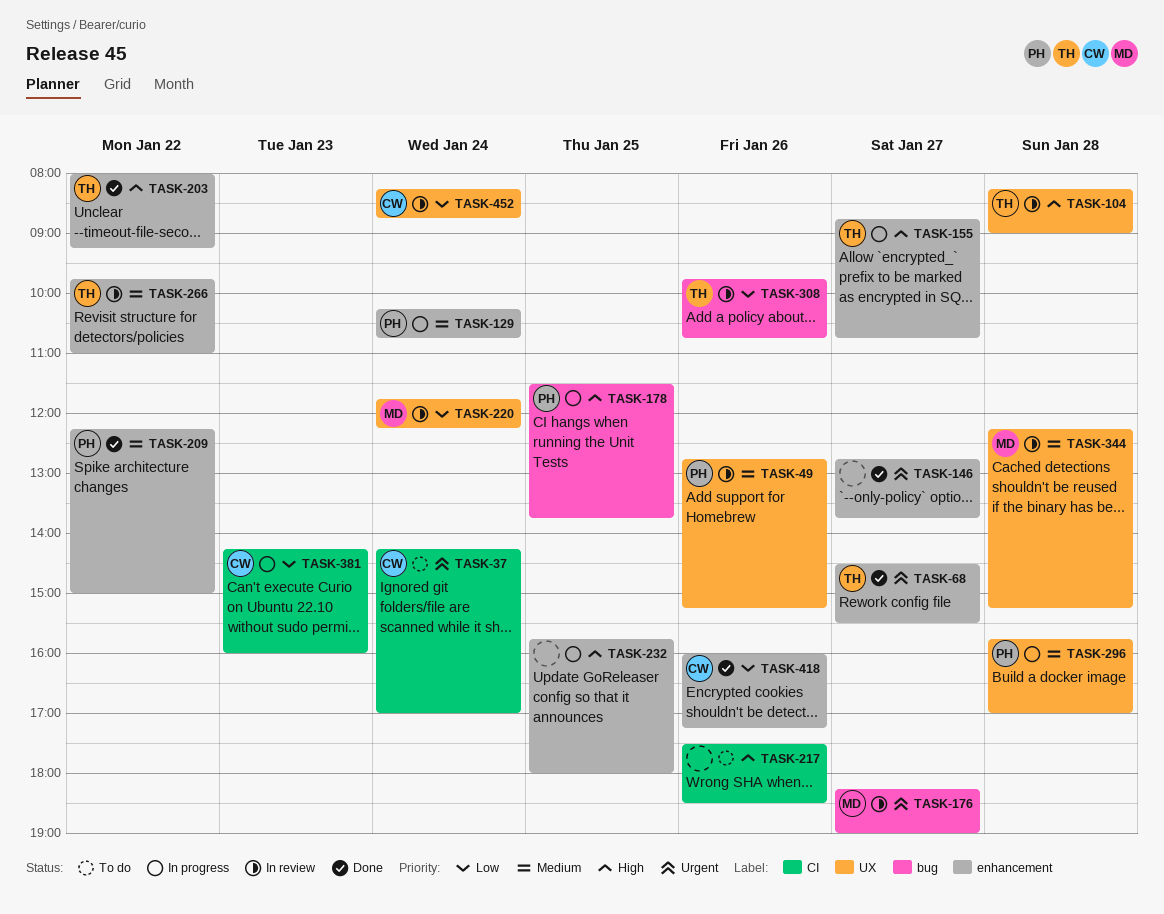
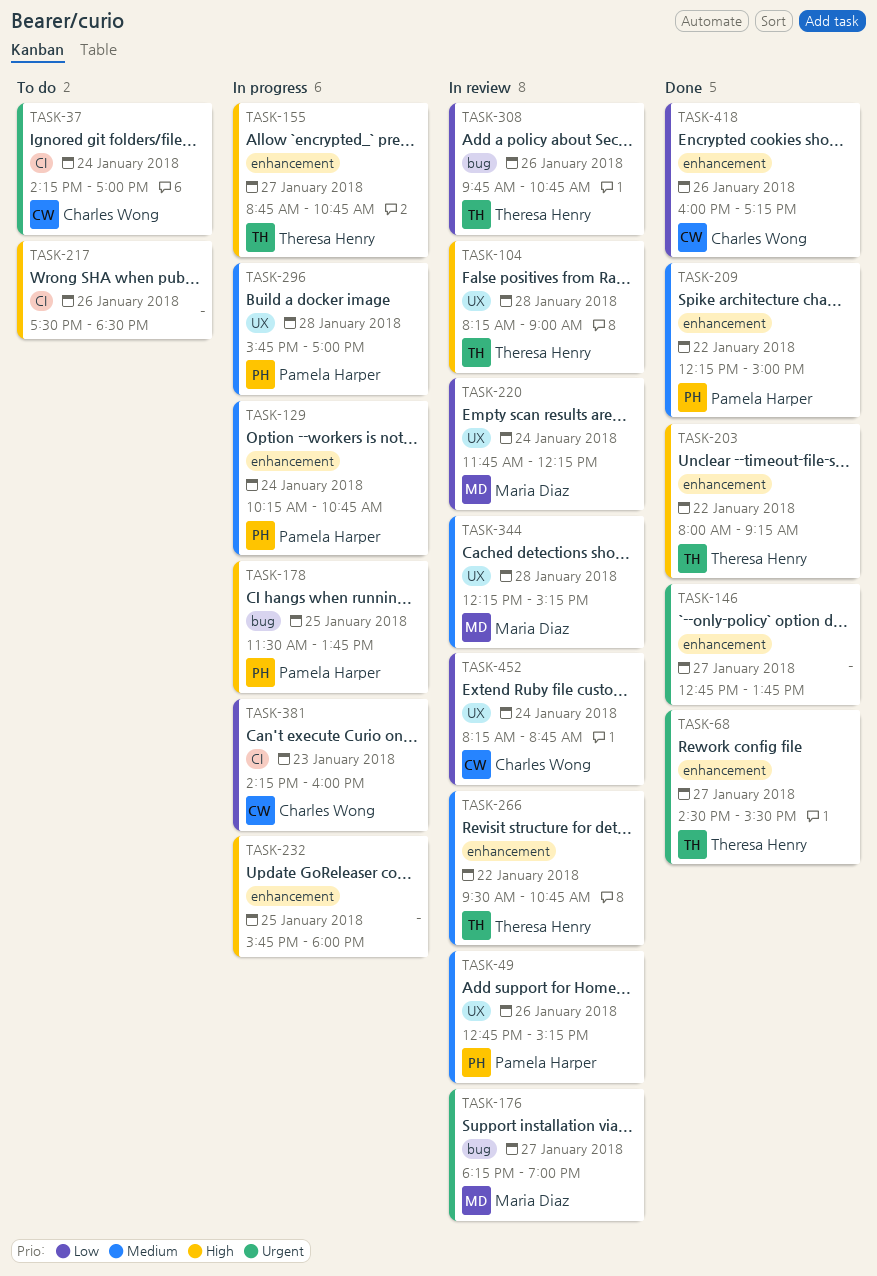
TASK-266, begins: 09:45 -> 09:30
TASK-266, ends: 11:00 -> 10:45

